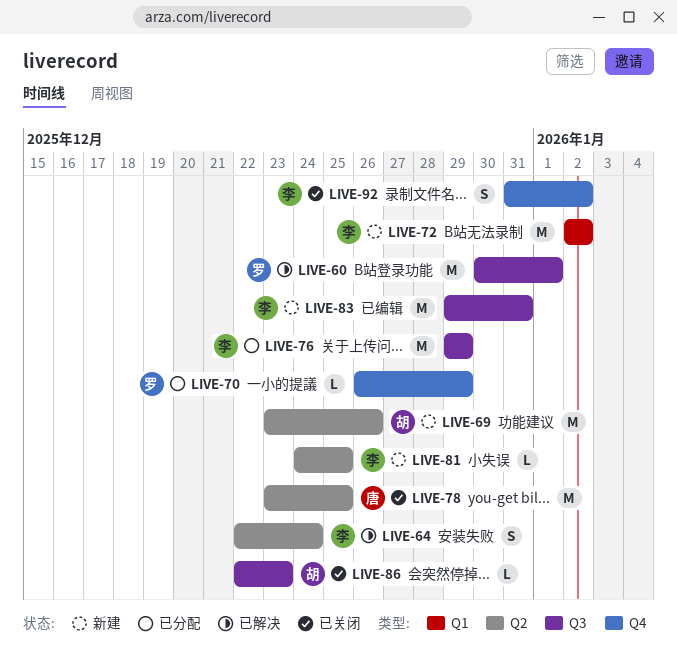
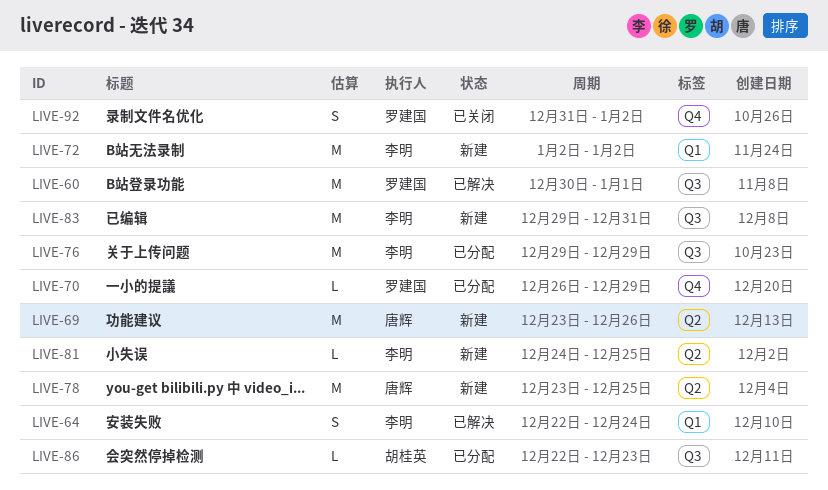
LIVE-64, label: Q2 -> Q1
LIVE-69, owner: 胡桂英 -> 唐辉
LIVE-78, status: 已关闭 -> 新建
LIVE-86, status: 已关闭 -> 已分配
LIVE-92, owner: 李明 -> 罗建国

